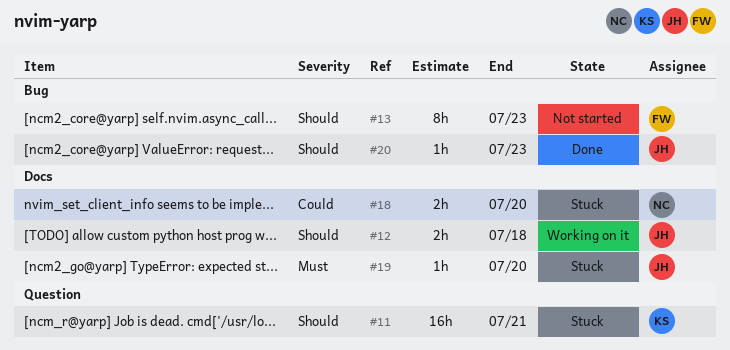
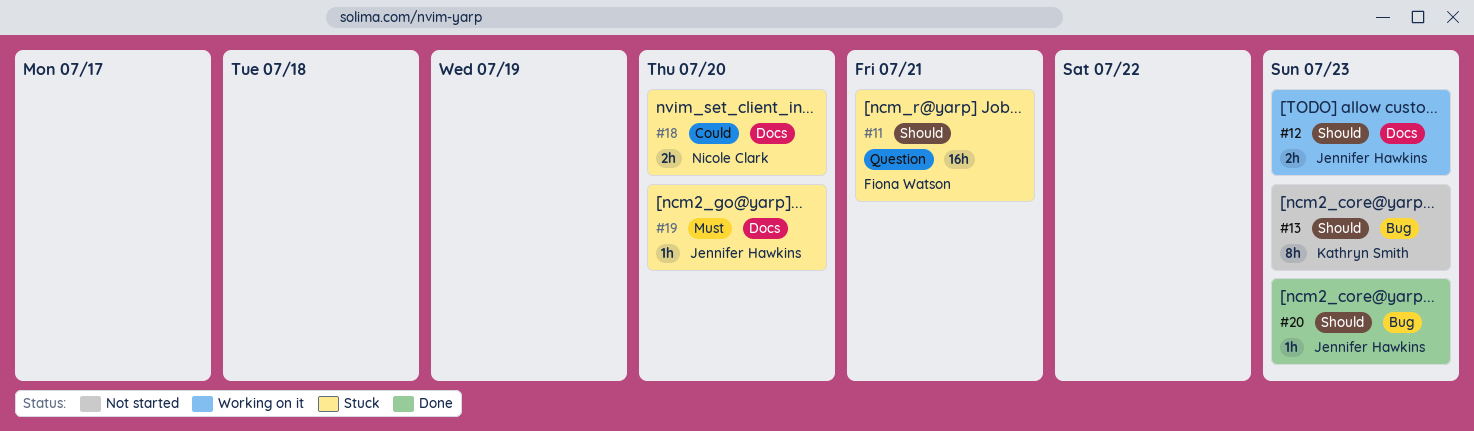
#11, owner: Kathryn Smith -> Fiona Watson
#12, due: Jul 18 -> Jul 23
#13, owner: Fiona Watson -> Kathryn Smith

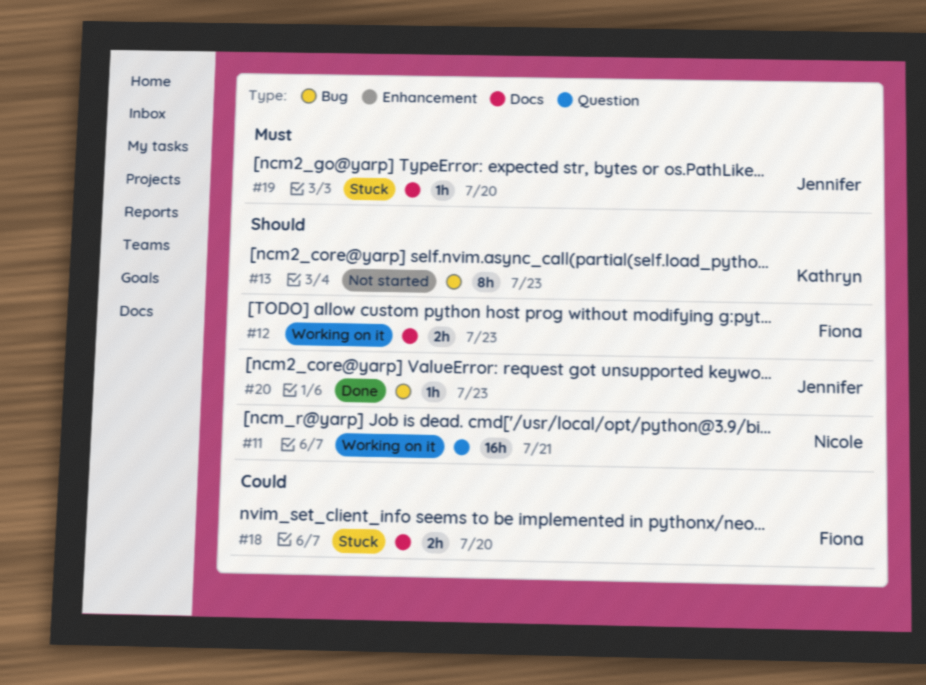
#11, status: Stuck -> Working on it
#11, owner: Fiona Watson -> Nicole Clark
#12, owner: Jennifer Hawkins -> Fiona Watson
#18, owner: Nicole Clark -> Fiona Watson

